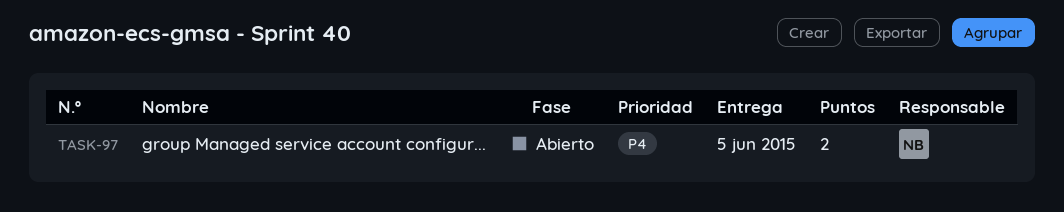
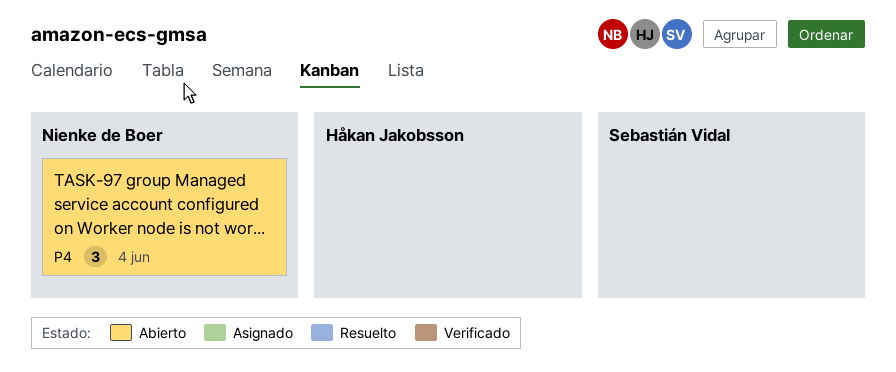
TASK-97, estimate: 2 -> 3
TASK-97, due: Jun 5 -> Jun 4

